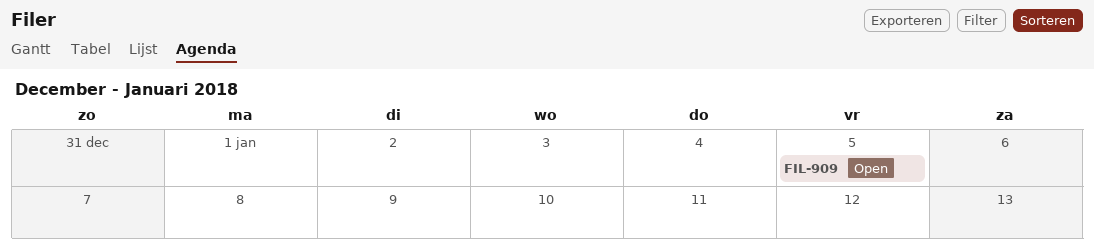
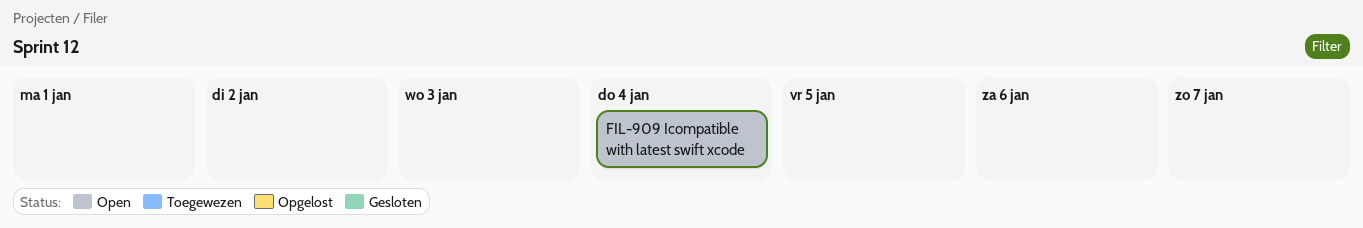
FIL-909, due: Jan 5 -> Jan 4

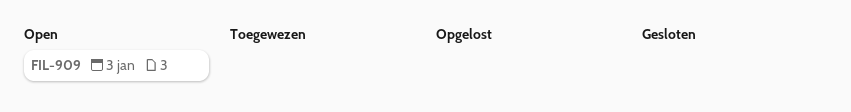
FIL-909, due: Jan 4 -> Jan 3

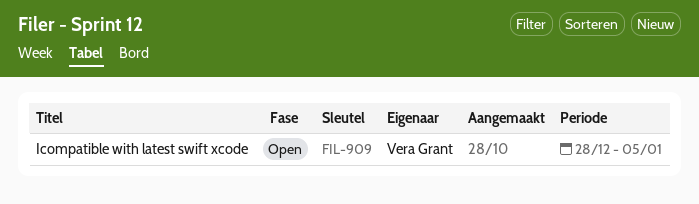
FIL-909, due: Jan 3 -> Jan 5

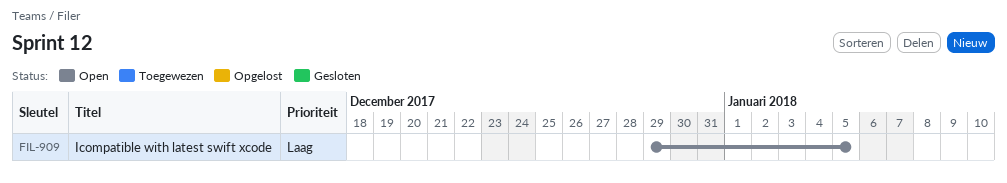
FIL-909, start: Dec 28 -> Dec 29

